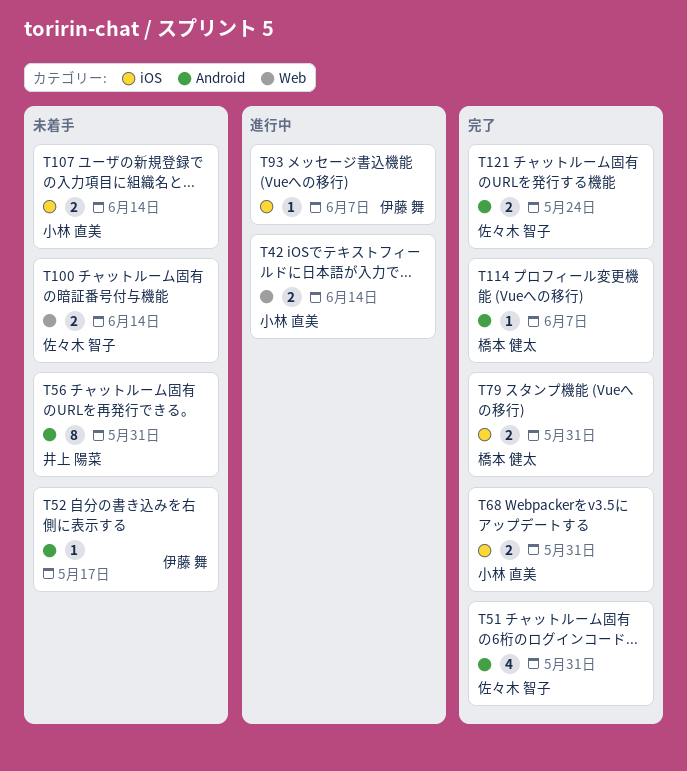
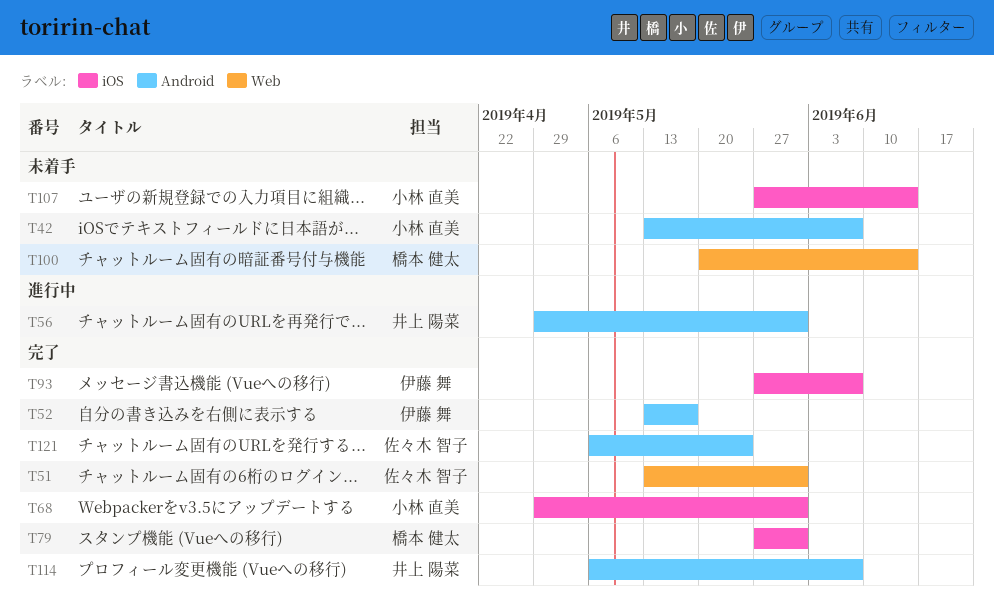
T42, status: 進行中 -> 未着手
T42, label: Web -> Android
T42, due: Jun 14 -> Jun 7
T51, label: Android -> Web
T52, status: 未着手 -> 完了
T56, status: 未着手 -> 進行中
T93, status: 進行中 -> 完了
T100, owner: 佐々木 智子 -> 橋本 健太
T114, owner: 橋本 健太 -> 井上 陽菜

